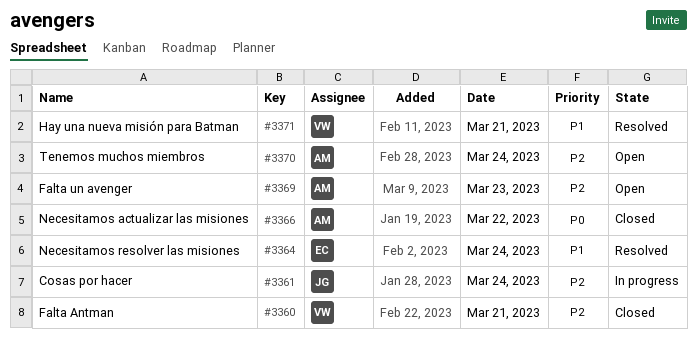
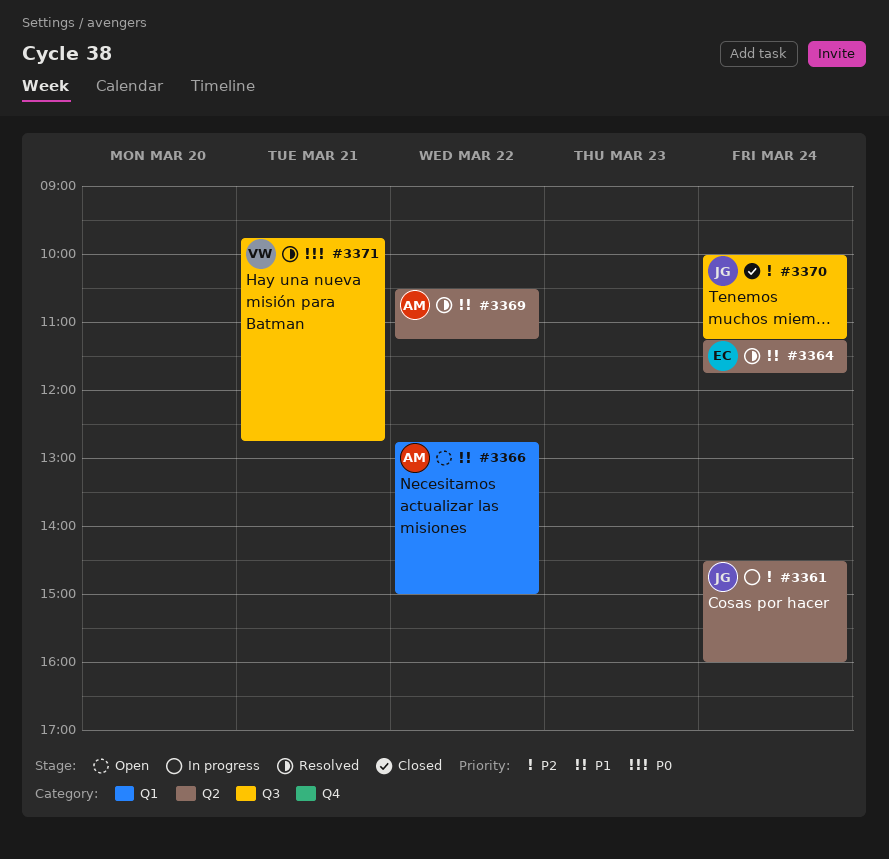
#3360: present -> none
#3366, status: Closed -> Open
#3366, priority: P0 -> P1
#3369, status: Open -> Resolved
#3369, priority: P2 -> P1
#3369, day: Mar 23 -> Mar 22
#3370, status: Open -> Closed
#3370, owner: AM -> JG
#3371, priority: P1 -> P0

